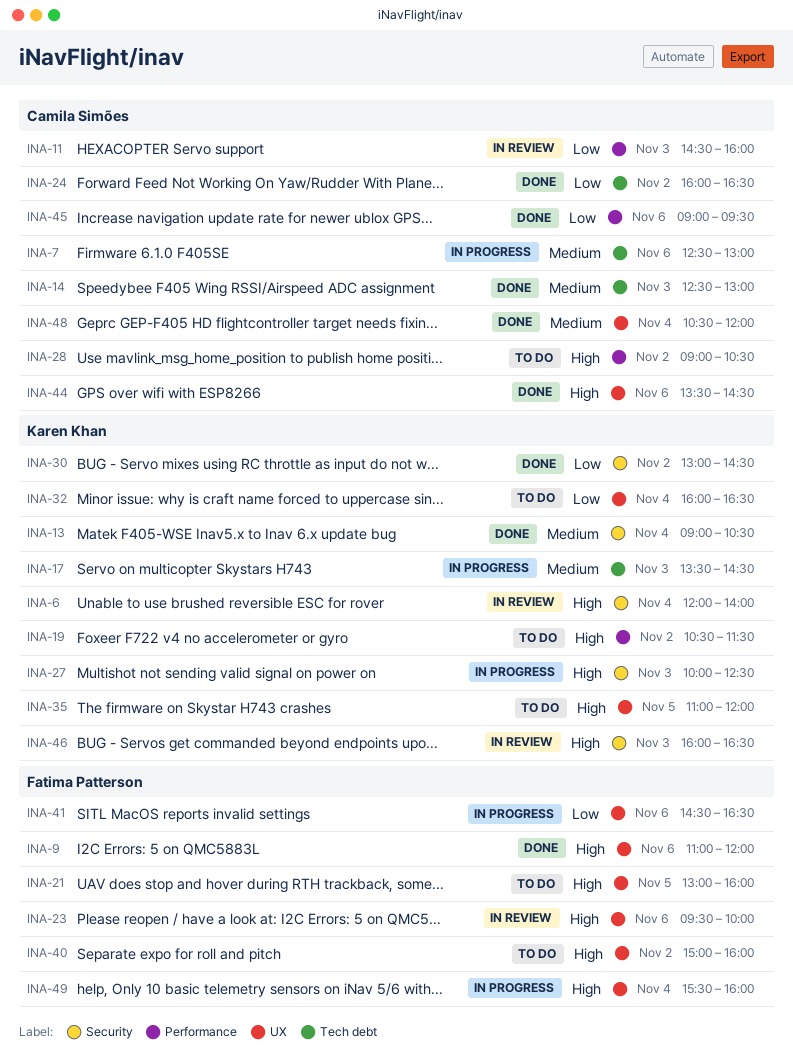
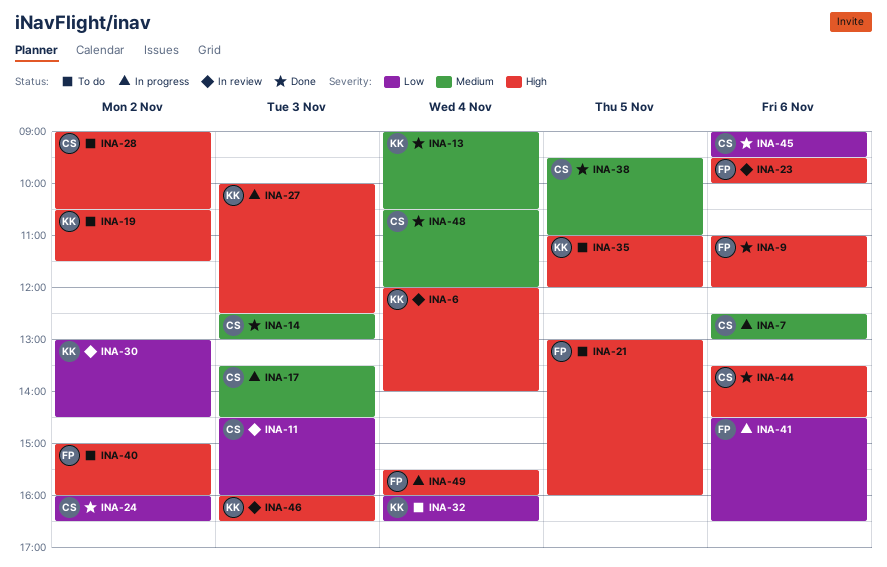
INA-17, owner: Karen Khan -> Camila Simões
INA-30, status: Done -> In review
INA-38: none -> present

